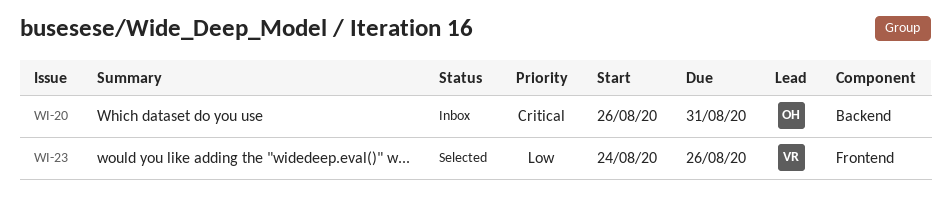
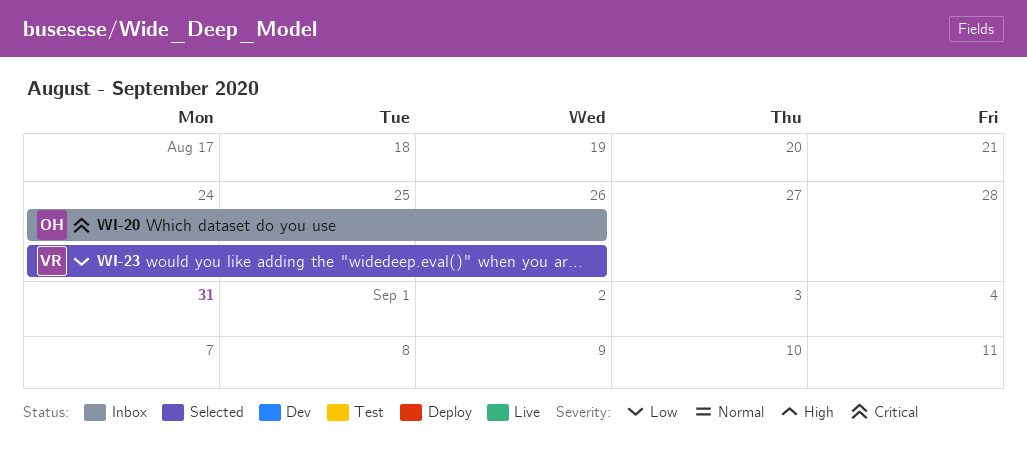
WI-20, start: Aug 26 -> Aug 24
WI-20, due: Aug 31 -> Aug 26

